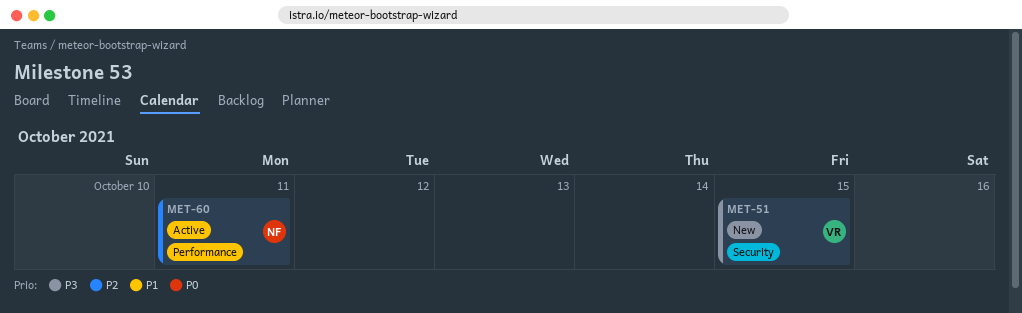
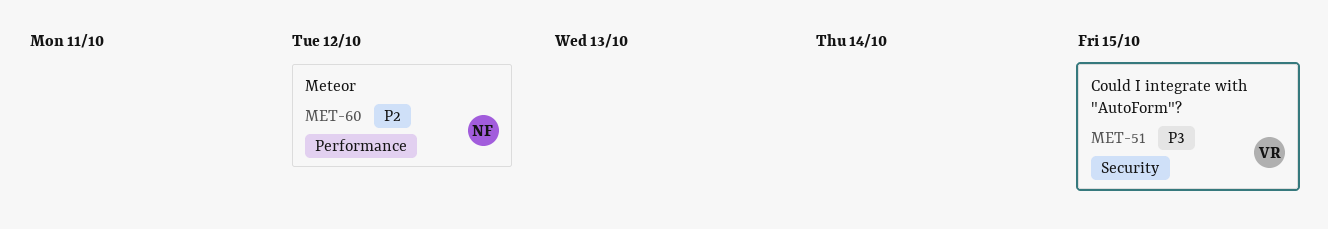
MET-60, due: Oct 11 -> Oct 12

